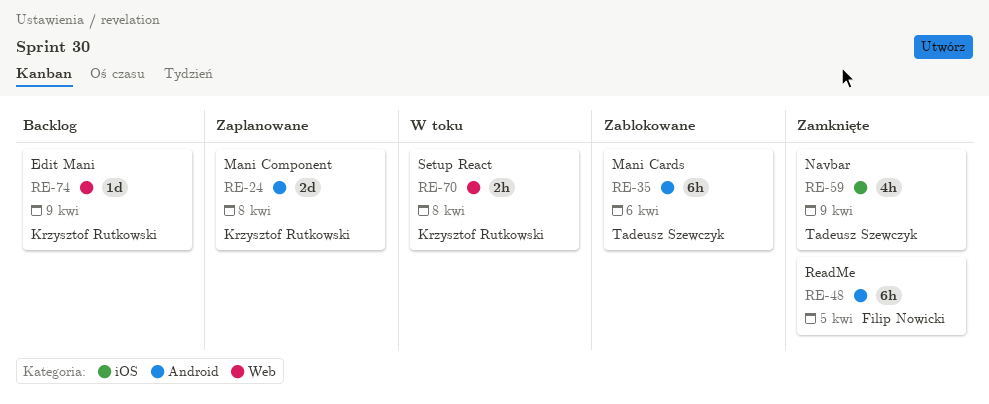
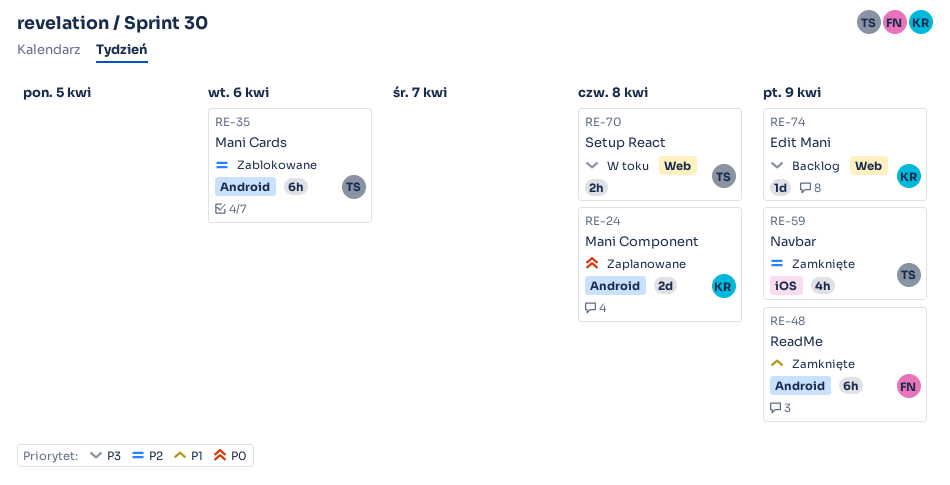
RE-48, due: Apr 5 -> Apr 9
RE-70, owner: Krzysztof Rutkowski -> Tadeusz Szewczyk

